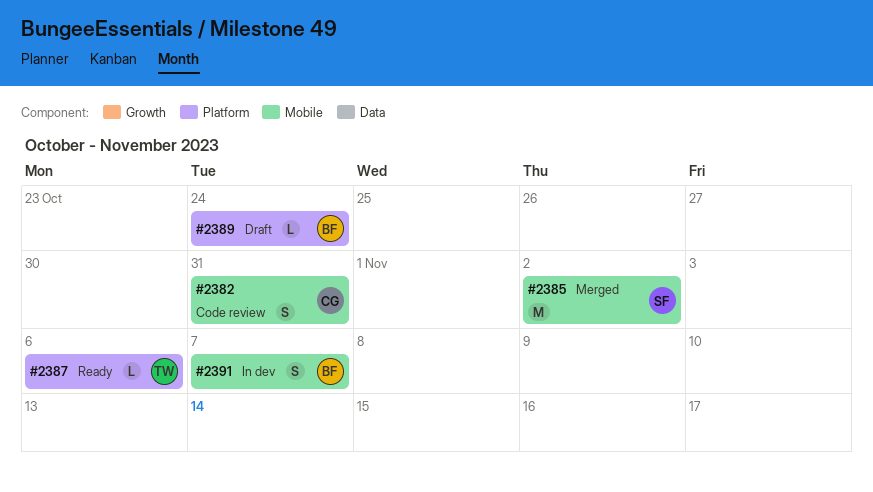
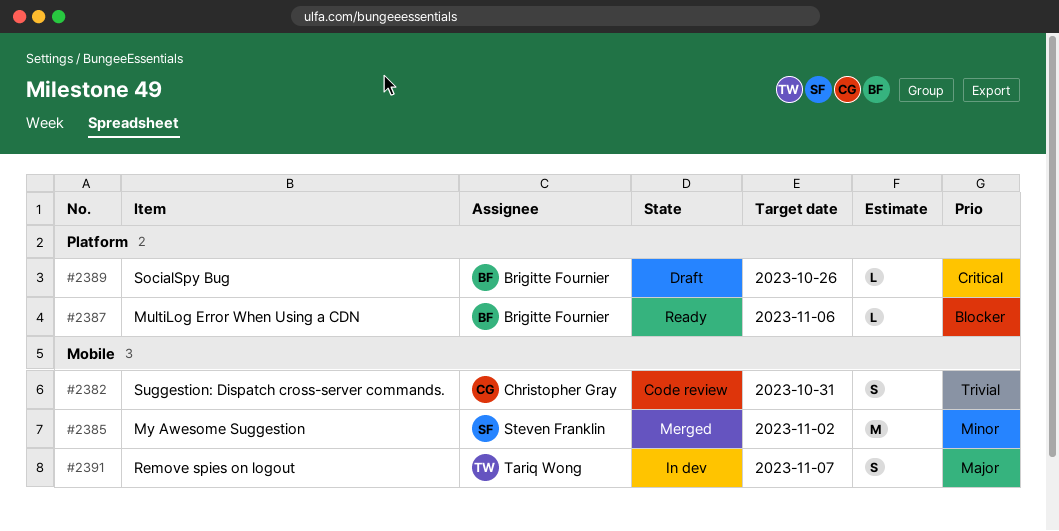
#2387, owner: Tariq Wong -> Brigitte Fournier
#2389, due: Oct 24 -> Oct 26
#2391, owner: Brigitte Fournier -> Tariq Wong

